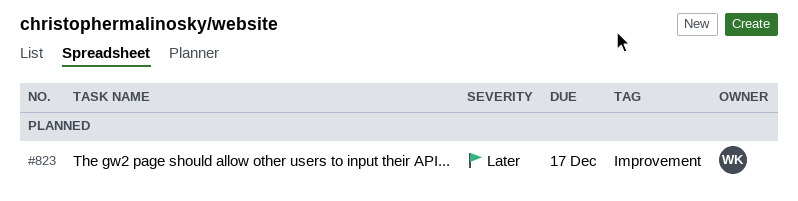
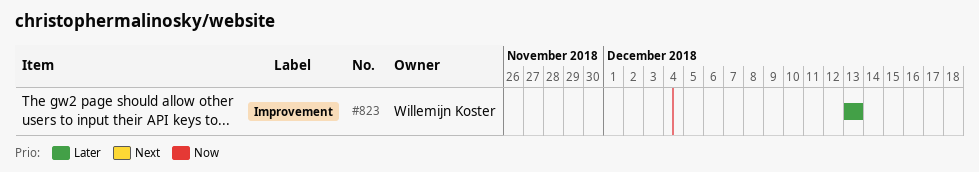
#823, due: Dec 17 -> Dec 13

